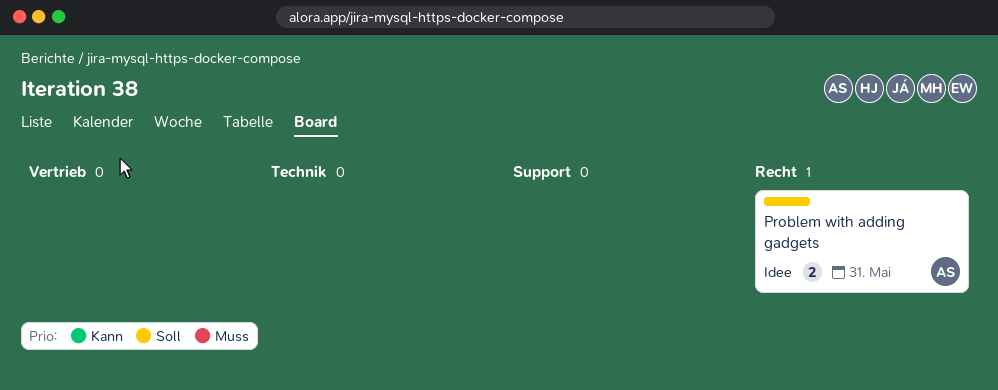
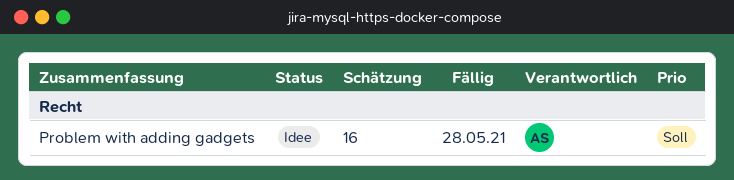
Problem with adding gadgets, estimate: 2 -> 16
Problem with adding gadgets, due: May 31 -> May 28

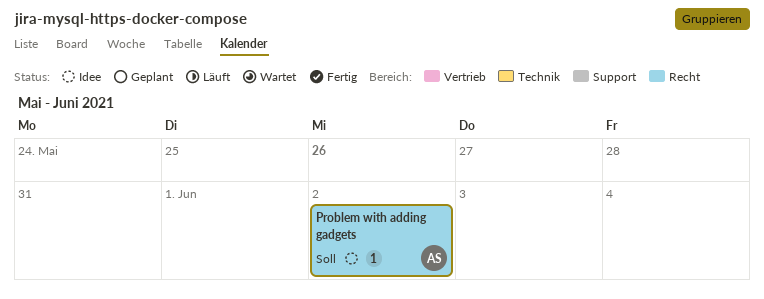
Problem with adding gadgets, estimate: 16 -> 1
Problem with adding gadgets, due: May 28 -> Jun 2

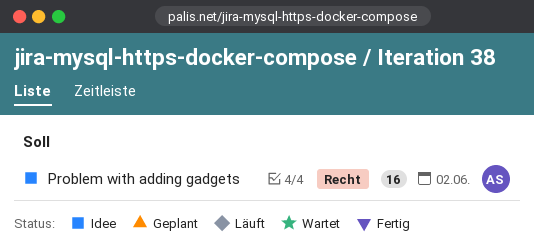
Problem with adding gadgets, estimate: 1 -> 16

